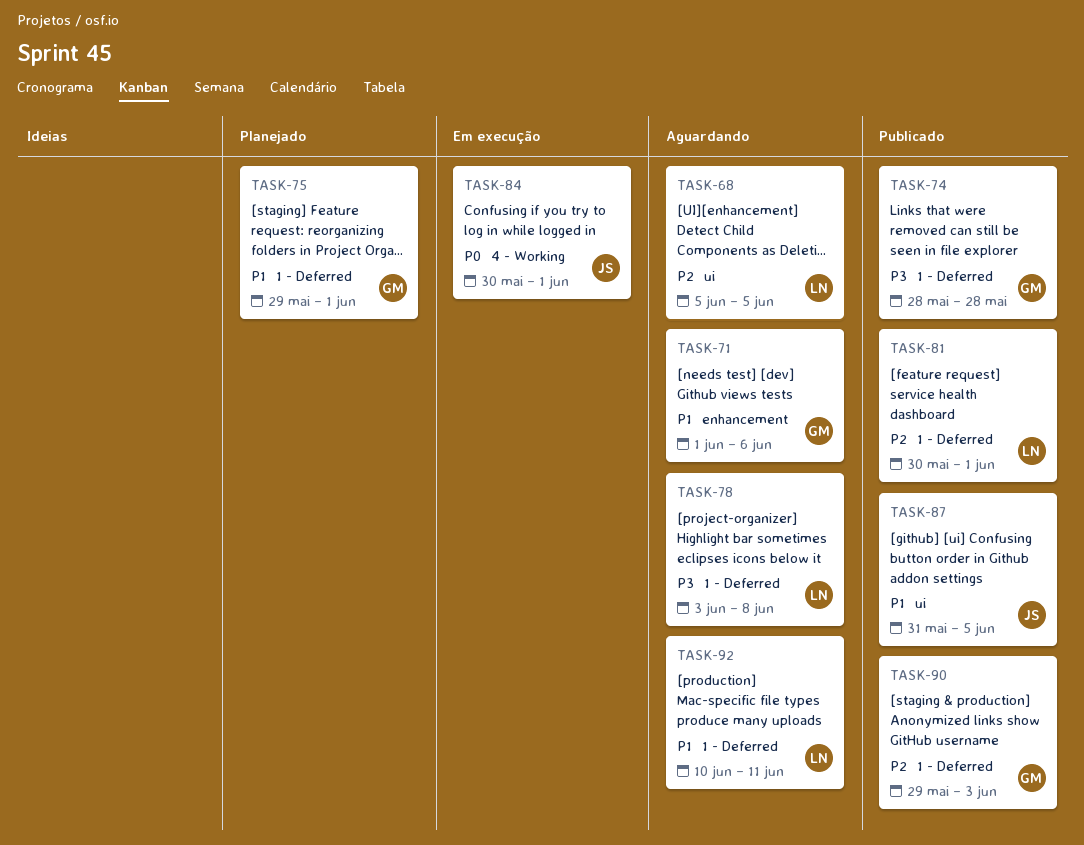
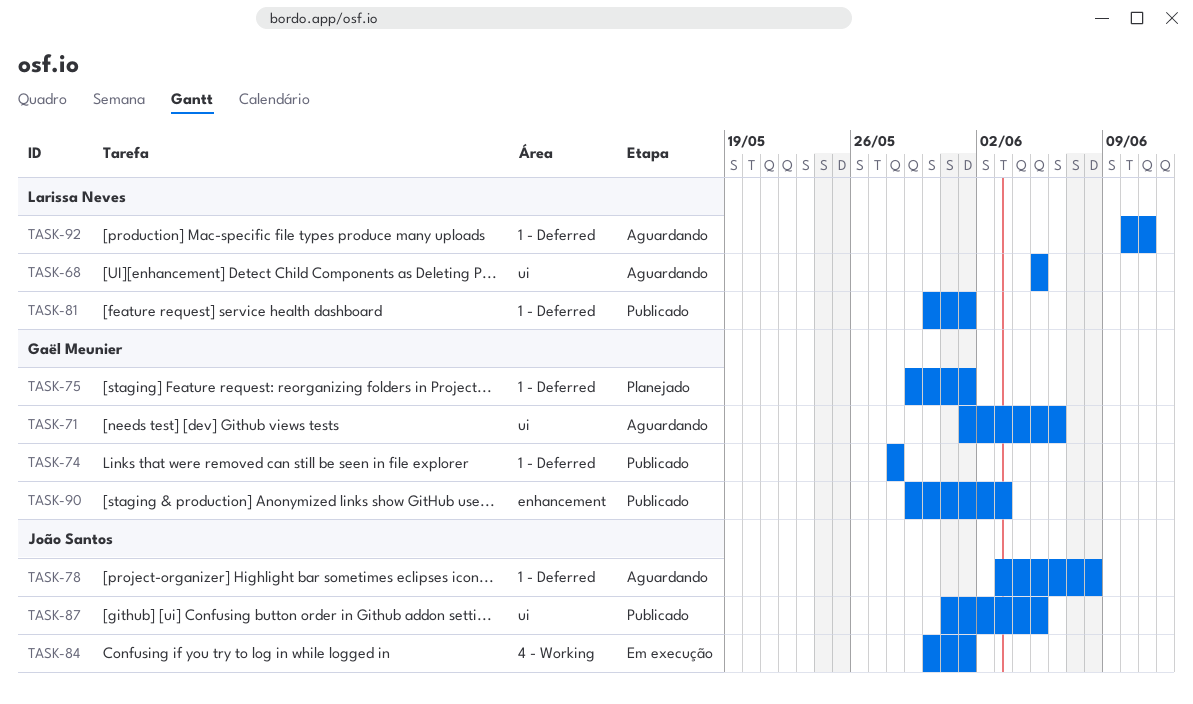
TASK-71, label: enhancement -> ui
TASK-78, owner: Larissa Neves -> João Santos
TASK-90, label: 1 - Deferred -> enhancement

